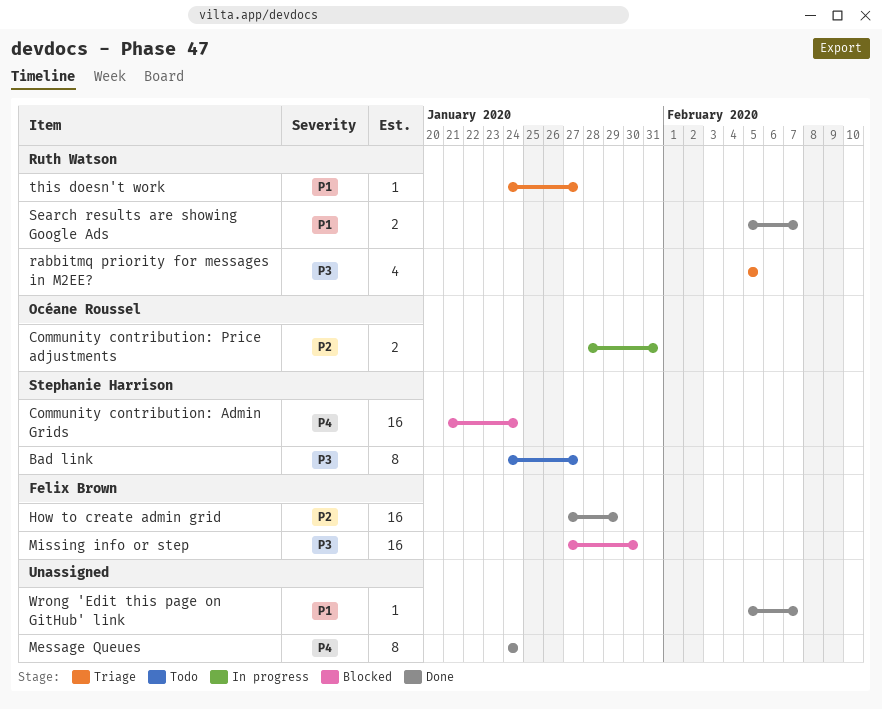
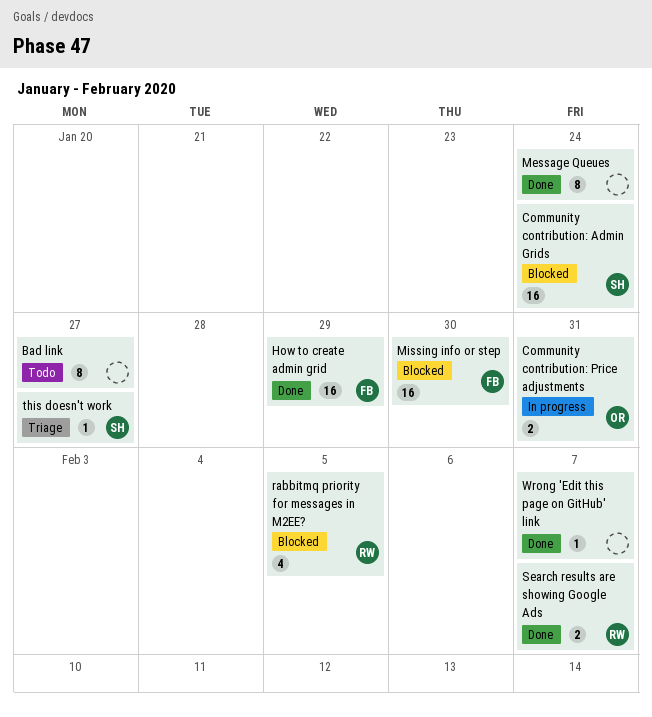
Bad link, owner: Stephanie Harrison -> none
rabbitmq priority for messages in M2EE?, status: Triage -> Blocked
this doesn't work, owner: Ruth Watson -> Stephanie Harrison

